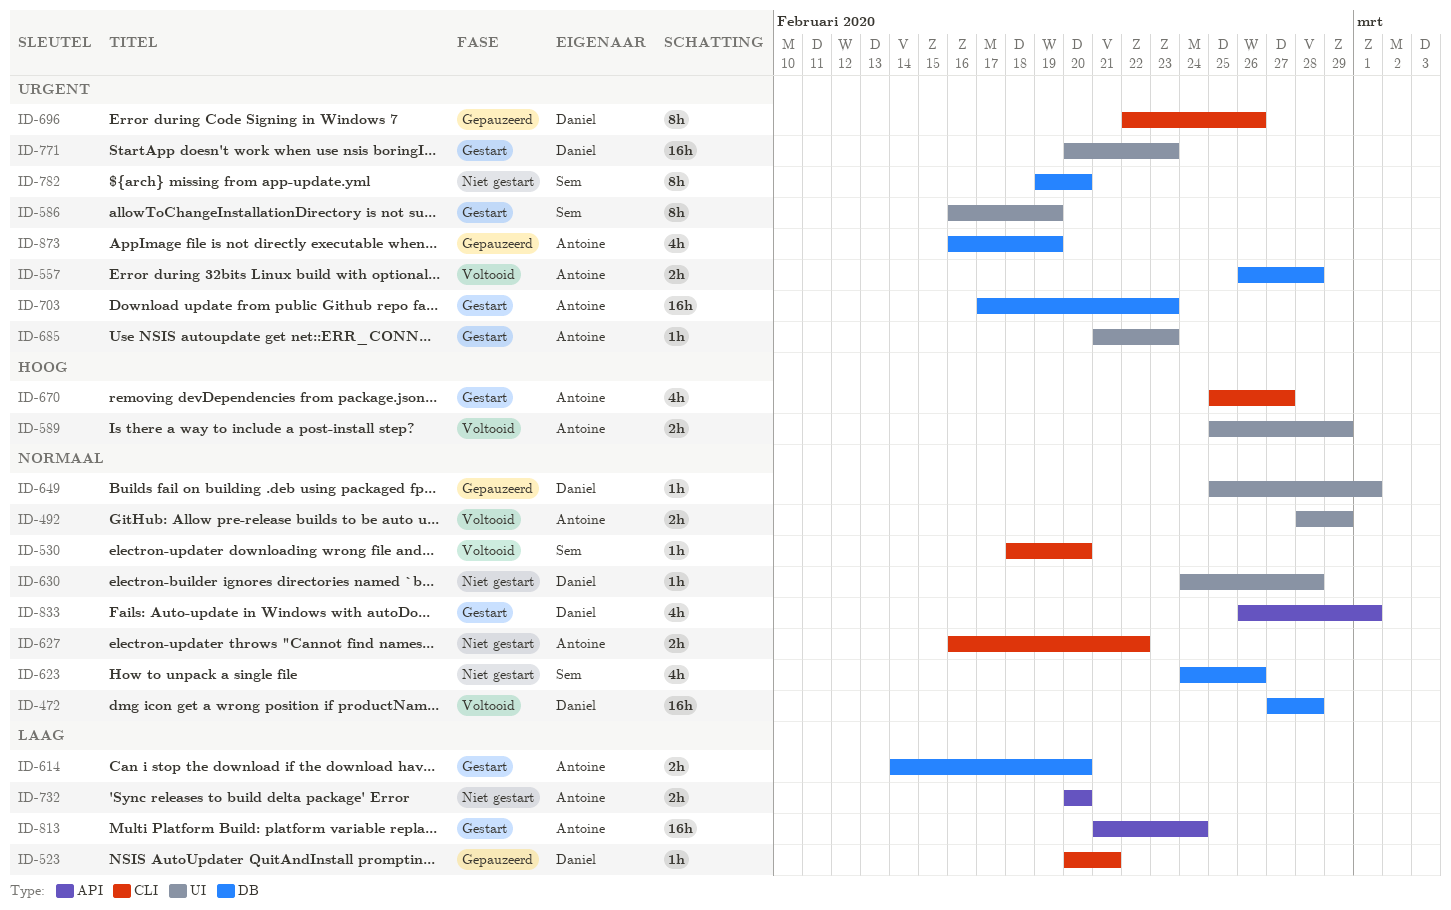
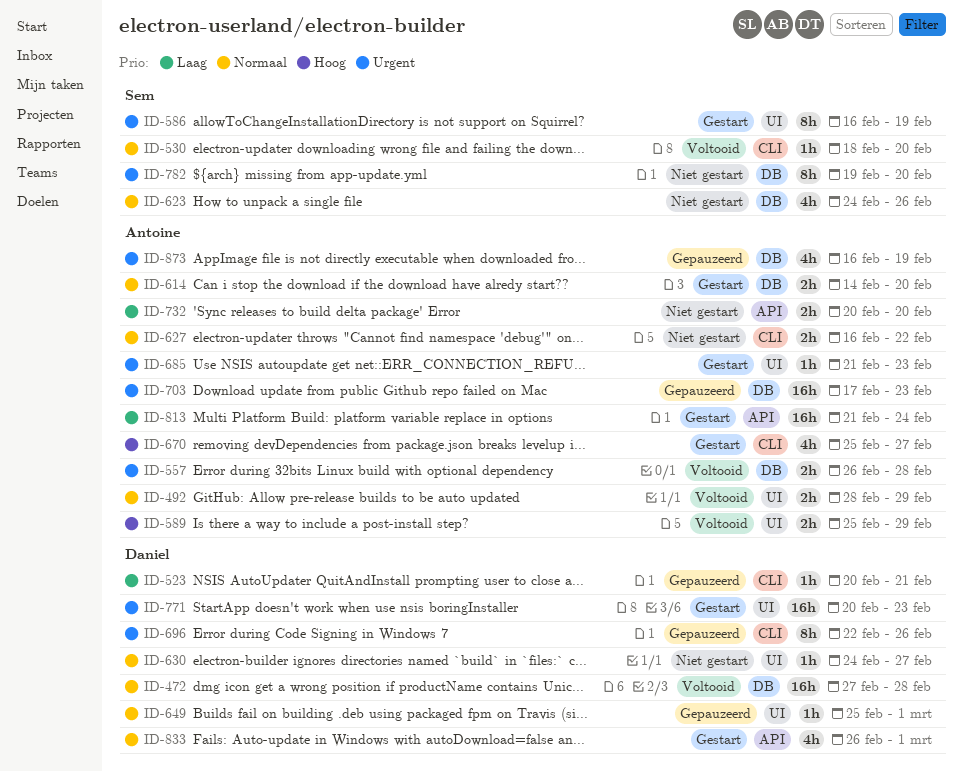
ID-614, priority: Laag -> Normaal
ID-630, due: Feb 28 -> Feb 27
ID-703, status: Gestart -> Gepauzeerd

